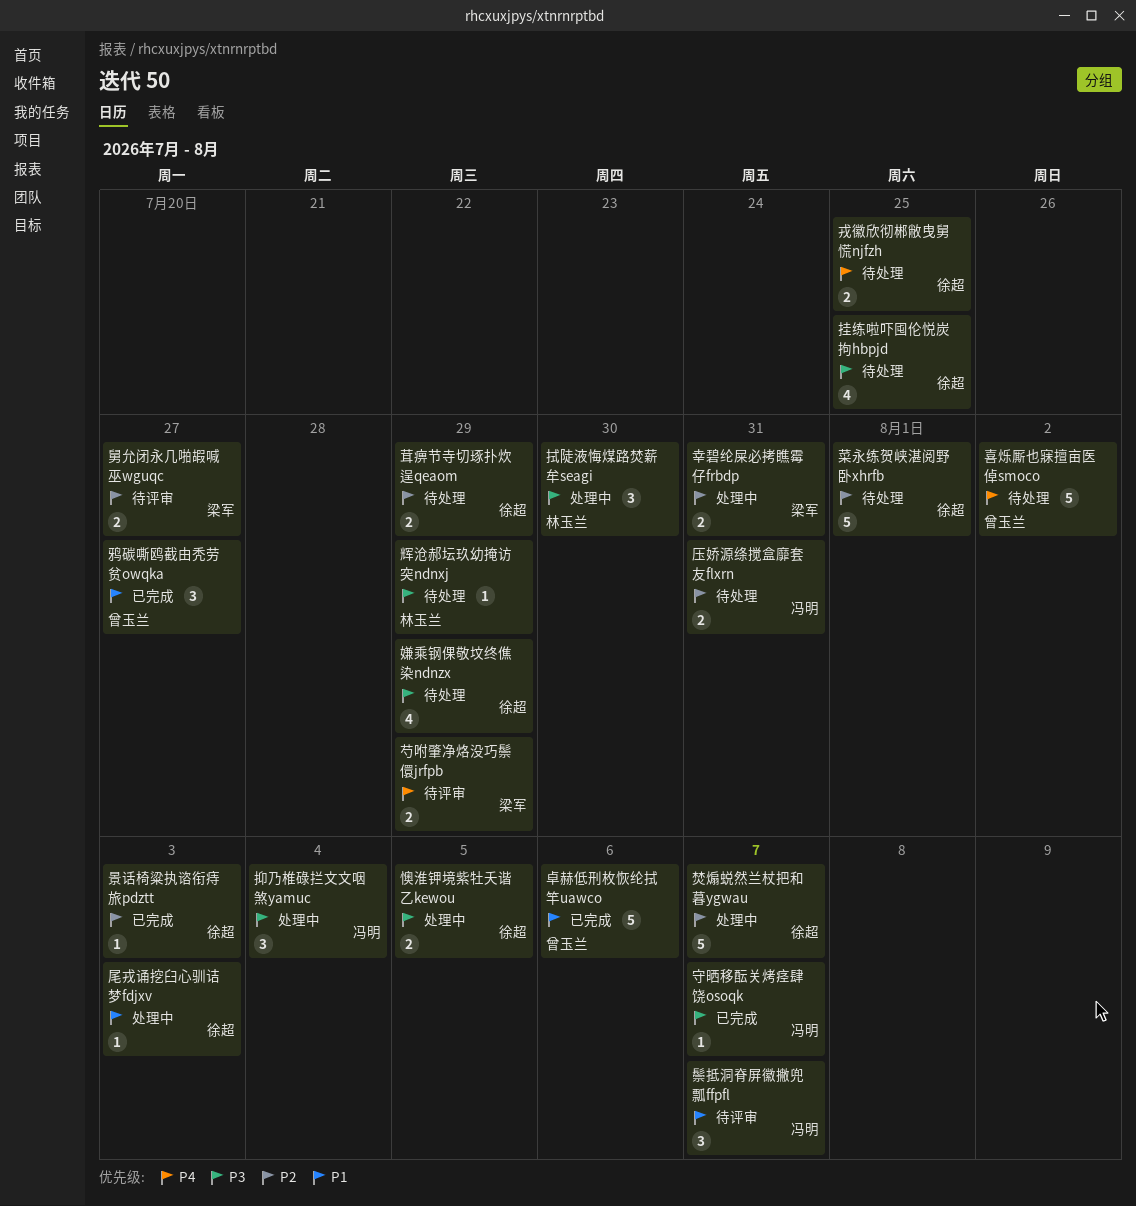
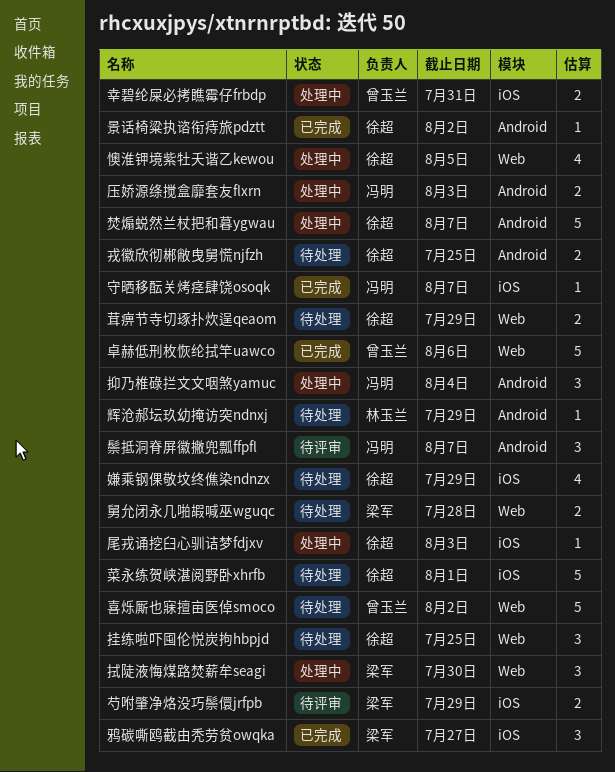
压娇源绦搅盒靡套友flxrn, status: 待处理 -> 处理中
压娇源绦搅盒靡套友flxrn, due: Jul 31 -> Aug 3
幸碧纶屎必拷瞧霉仔frbdp, owner: 梁军 -> 曾玉兰
懊淮钾境紫牡夭谐乙kewou, estimate: 2 -> 4
拭陡液悔煤路焚薪牟seagi, owner: 林玉兰 -> 梁军
挂练啦吓囤伦悦炭拘hbpjd, estimate: 4 -> 3
景话椅粱执谘衔痔旅pdztt, due: Aug 3 -> Aug 2
舅允闭永几啪嘏喊巫wguqc, status: 待评审 -> 待处理
舅允闭永几啪嘏喊巫wguqc, due: Jul 27 -> Jul 28
鸦碳嘶鸥截由秃劳贫owqka, owner: 曾玉兰 -> 梁军

